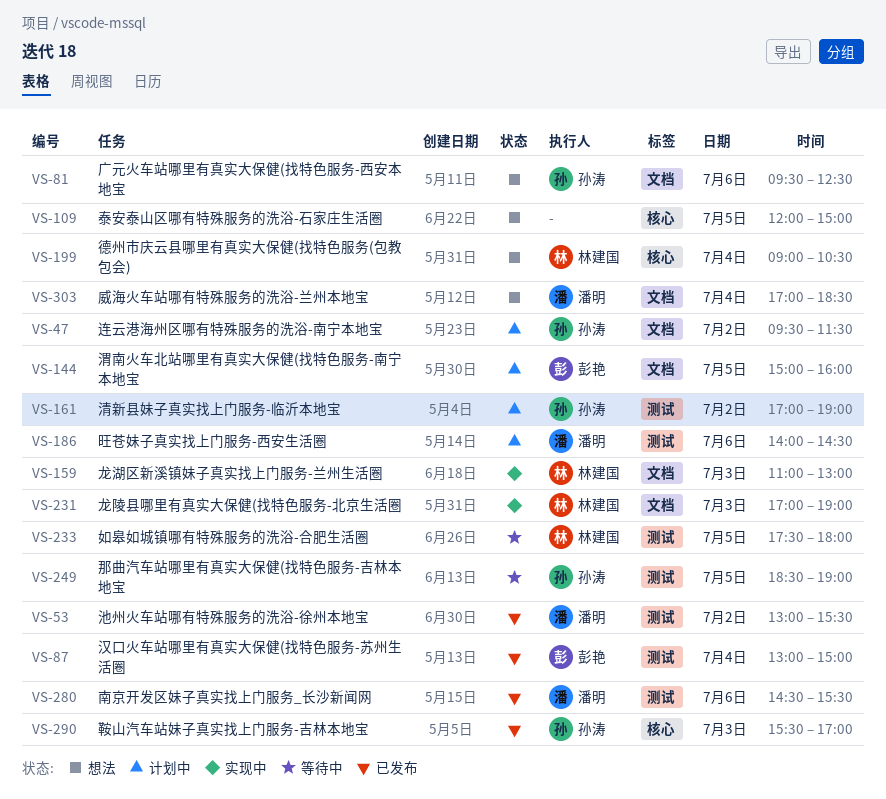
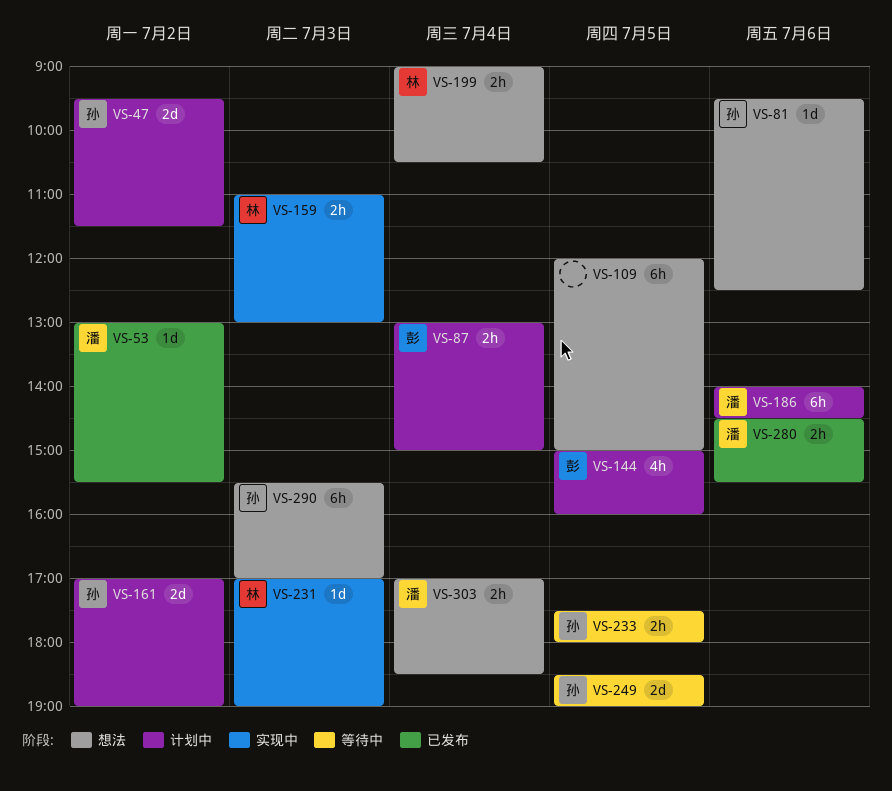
VS-87, status: 已发布 -> 计划中
VS-233, owner: 林建国 -> 孙涛
VS-290, status: 已发布 -> 想法

